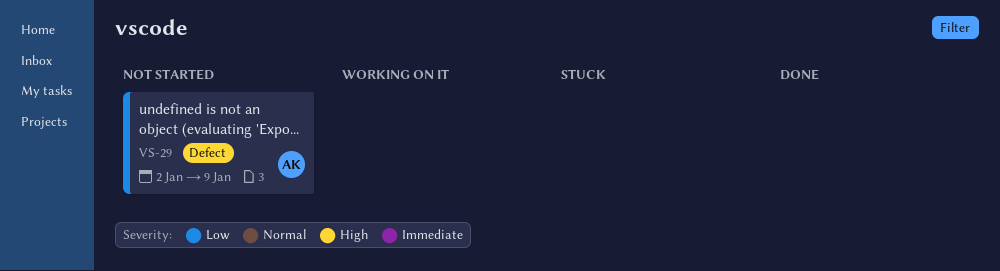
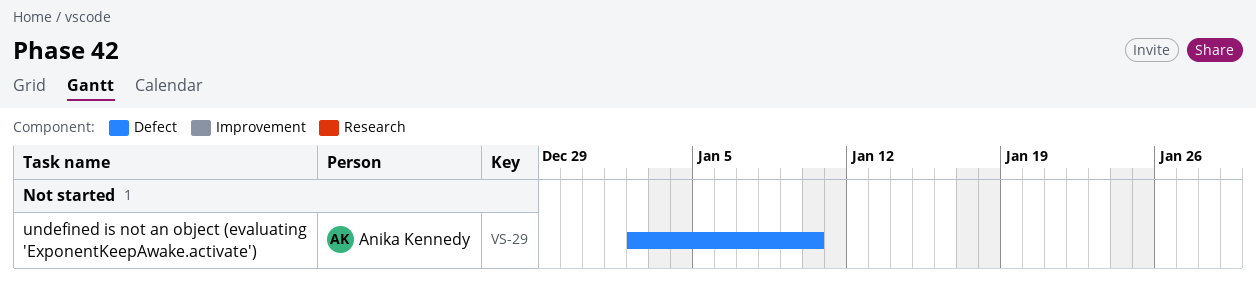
VS-29, due: Jan 9 -> Jan 10

